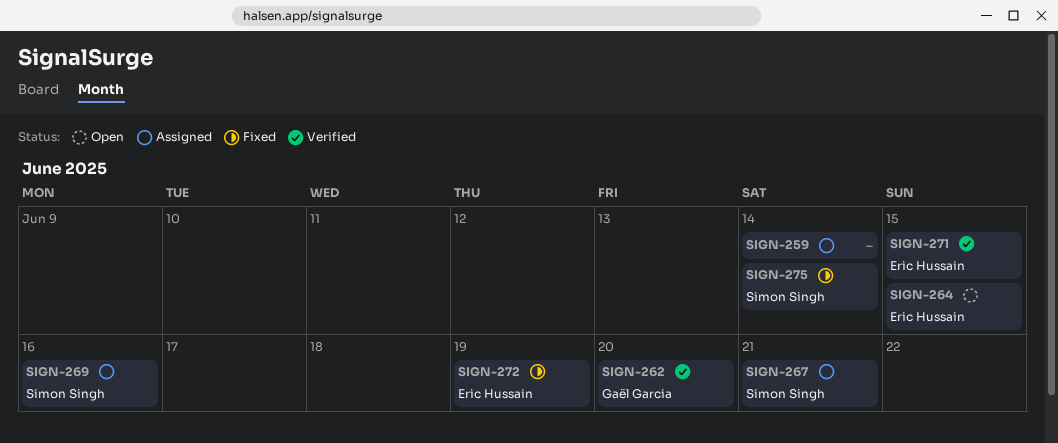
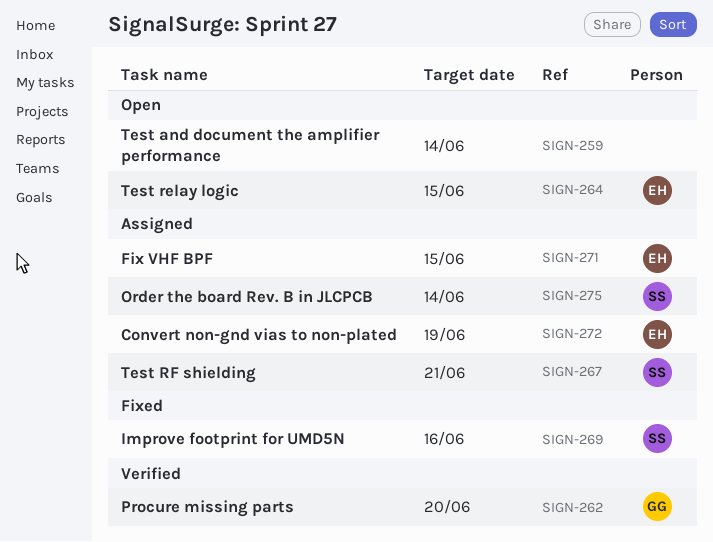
SIGN-259, status: Assigned -> Open
SIGN-269, status: Assigned -> Fixed
SIGN-271, status: Verified -> Assigned
SIGN-272, status: Fixed -> Assigned
SIGN-275, status: Fixed -> Assigned

